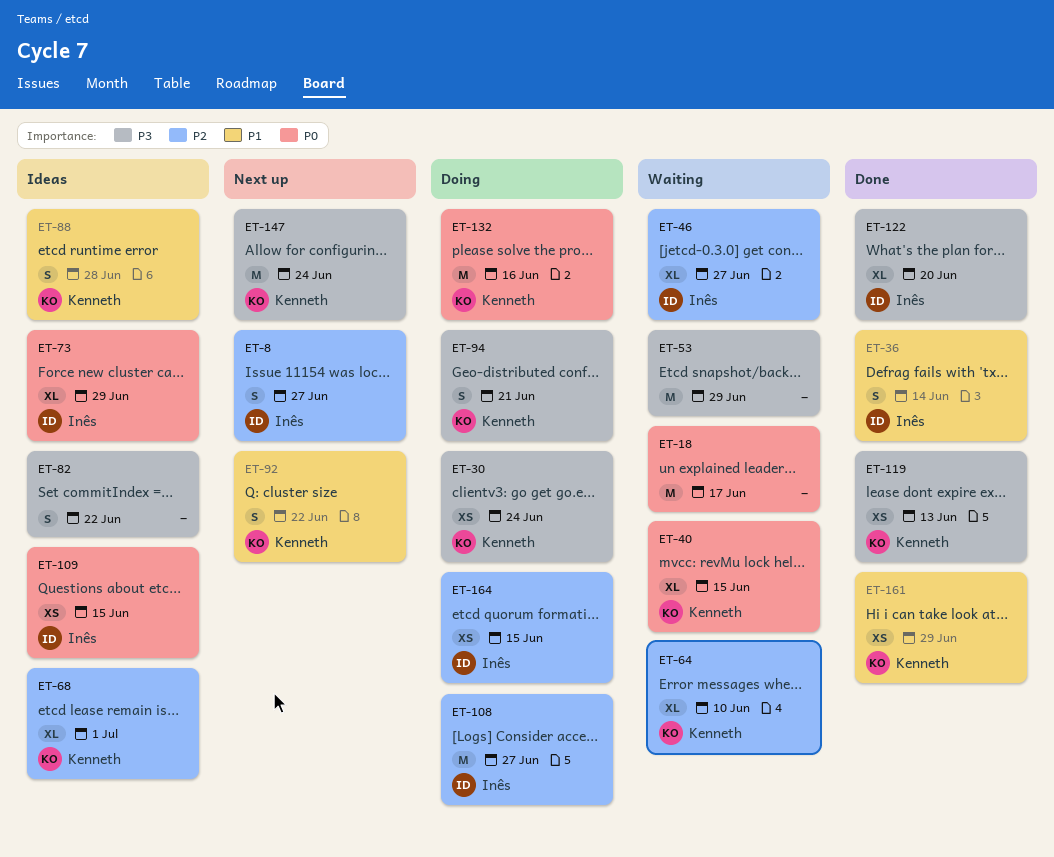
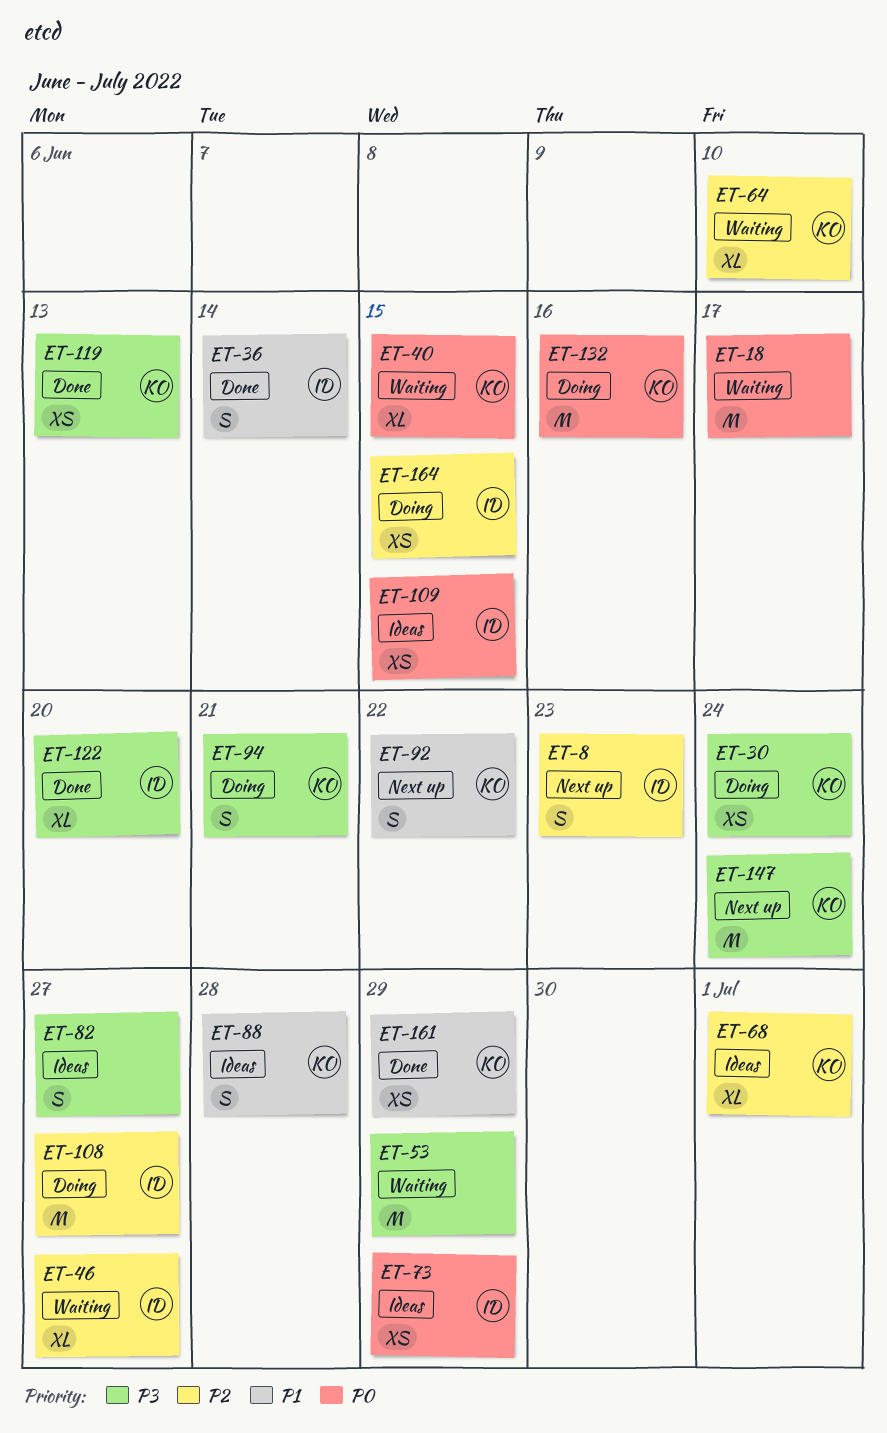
ET-8, due: Jun 27 -> Jun 23
ET-73, estimate: XL -> XS
ET-82, due: Jun 22 -> Jun 27

